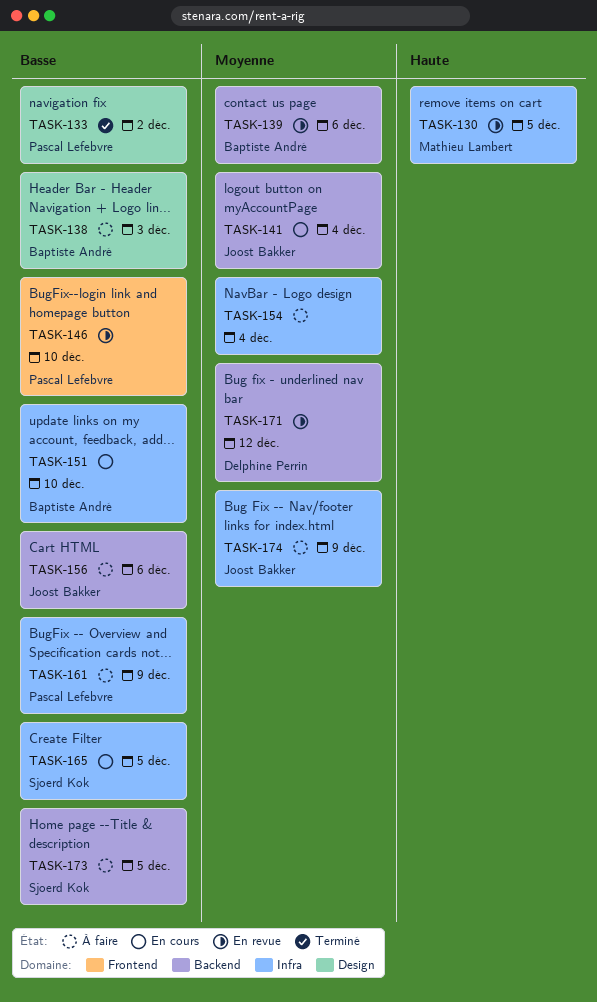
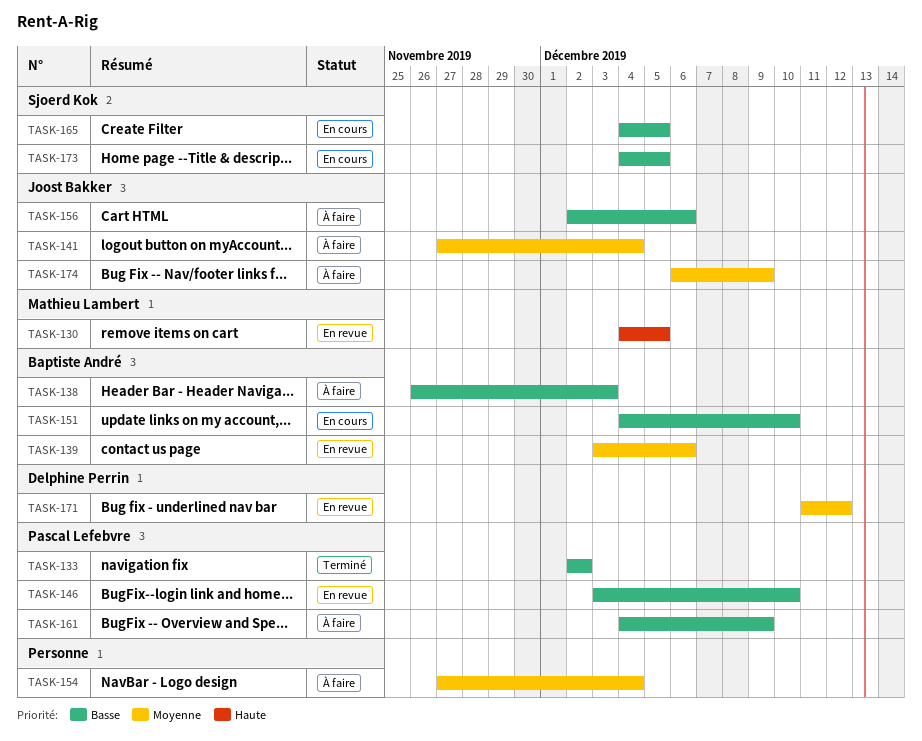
TASK-141, status: En cours -> À faire
TASK-173, status: À faire -> En cours

